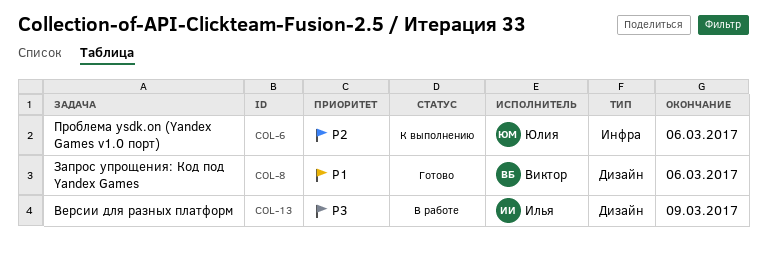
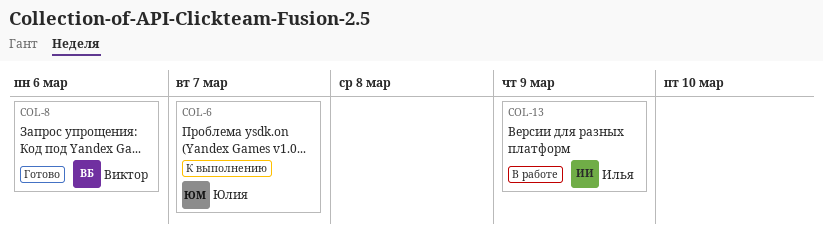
COL-6, due: Mar 6 -> Mar 7

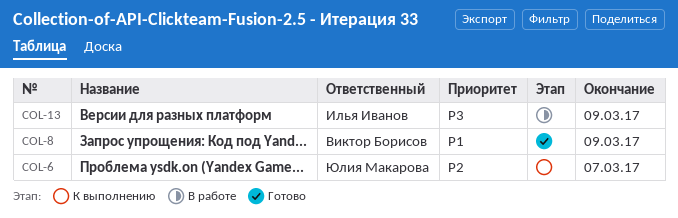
COL-8, due: Mar 6 -> Mar 9

